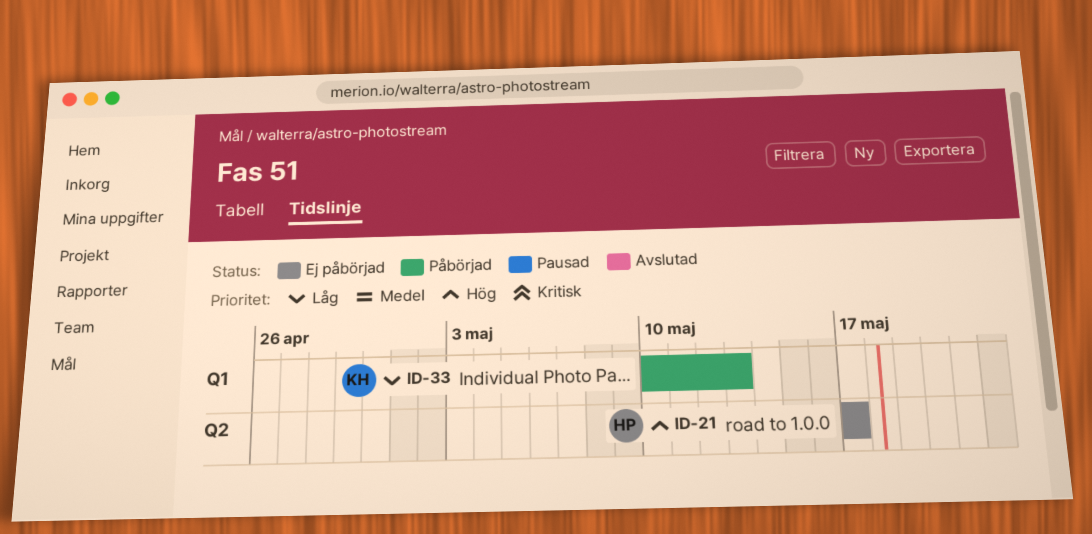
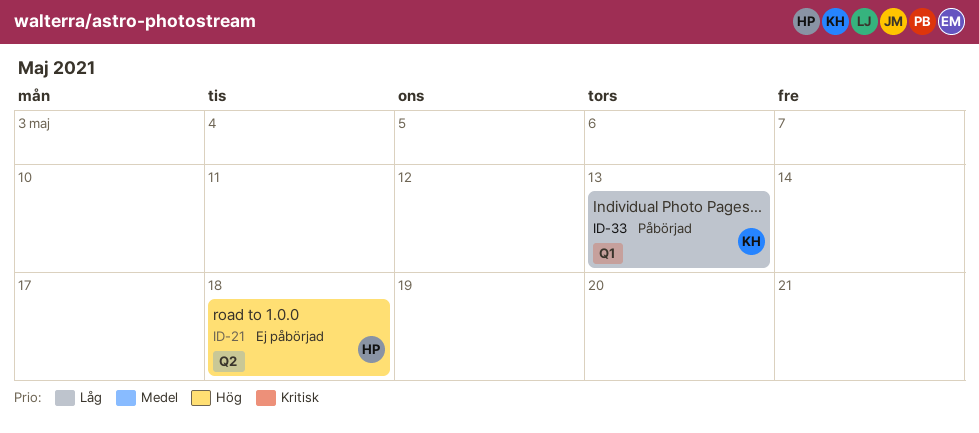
ID-21, due: May 17 -> May 18

